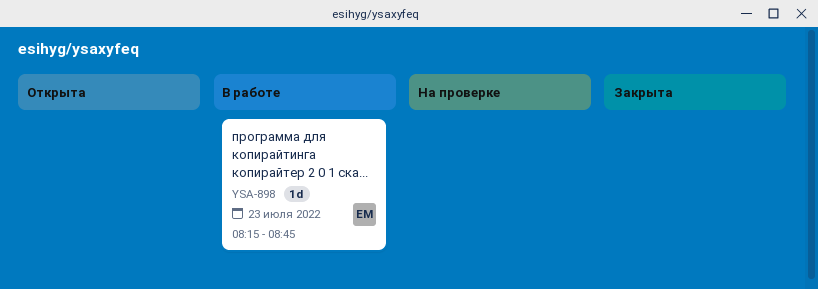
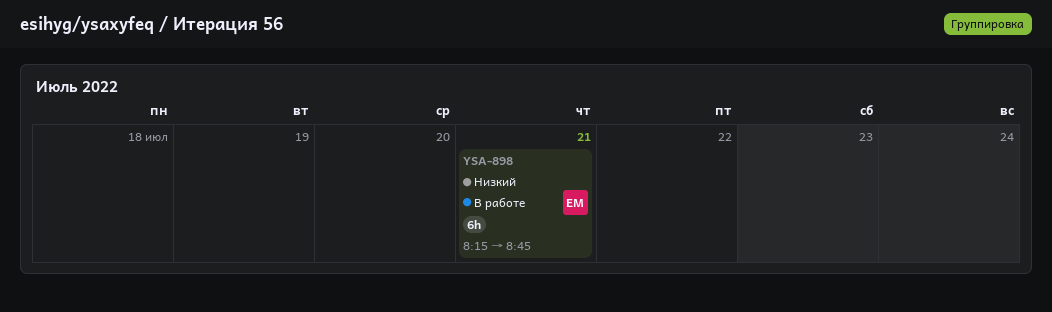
YSA-898, estimate: 1d -> 6h
YSA-898, day: Jul 23 -> Jul 21

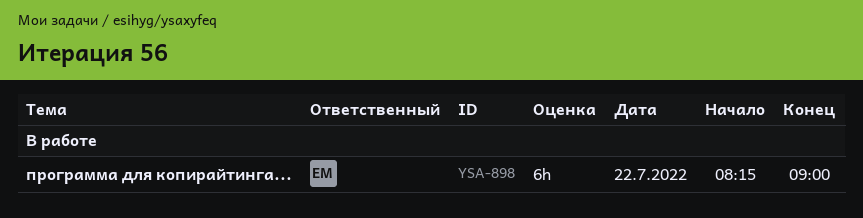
YSA-898, day: Jul 21 -> Jul 22
YSA-898, ends: 08:45 -> 09:00

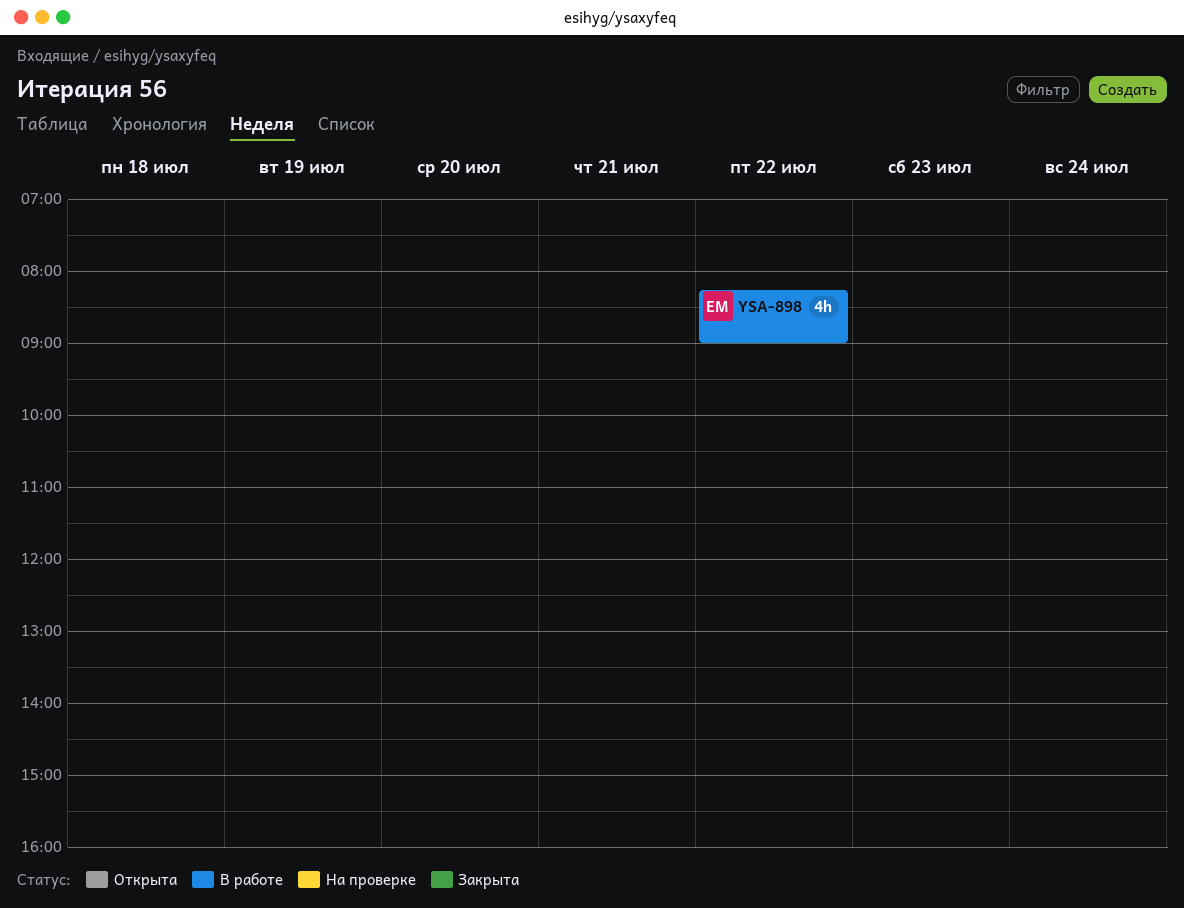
YSA-898, estimate: 6h -> 4h

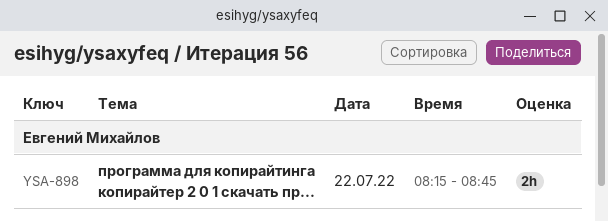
YSA-898, estimate: 4h -> 2h
YSA-898, ends: 09:00 -> 08:45

